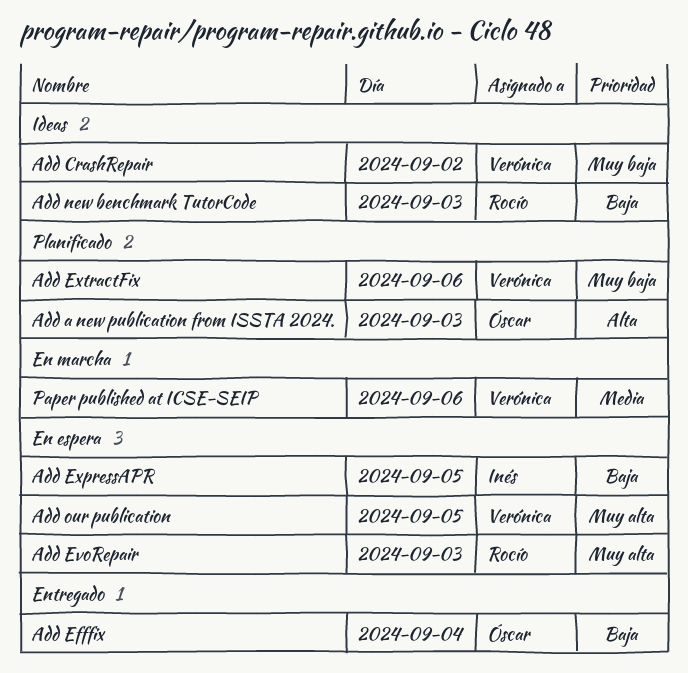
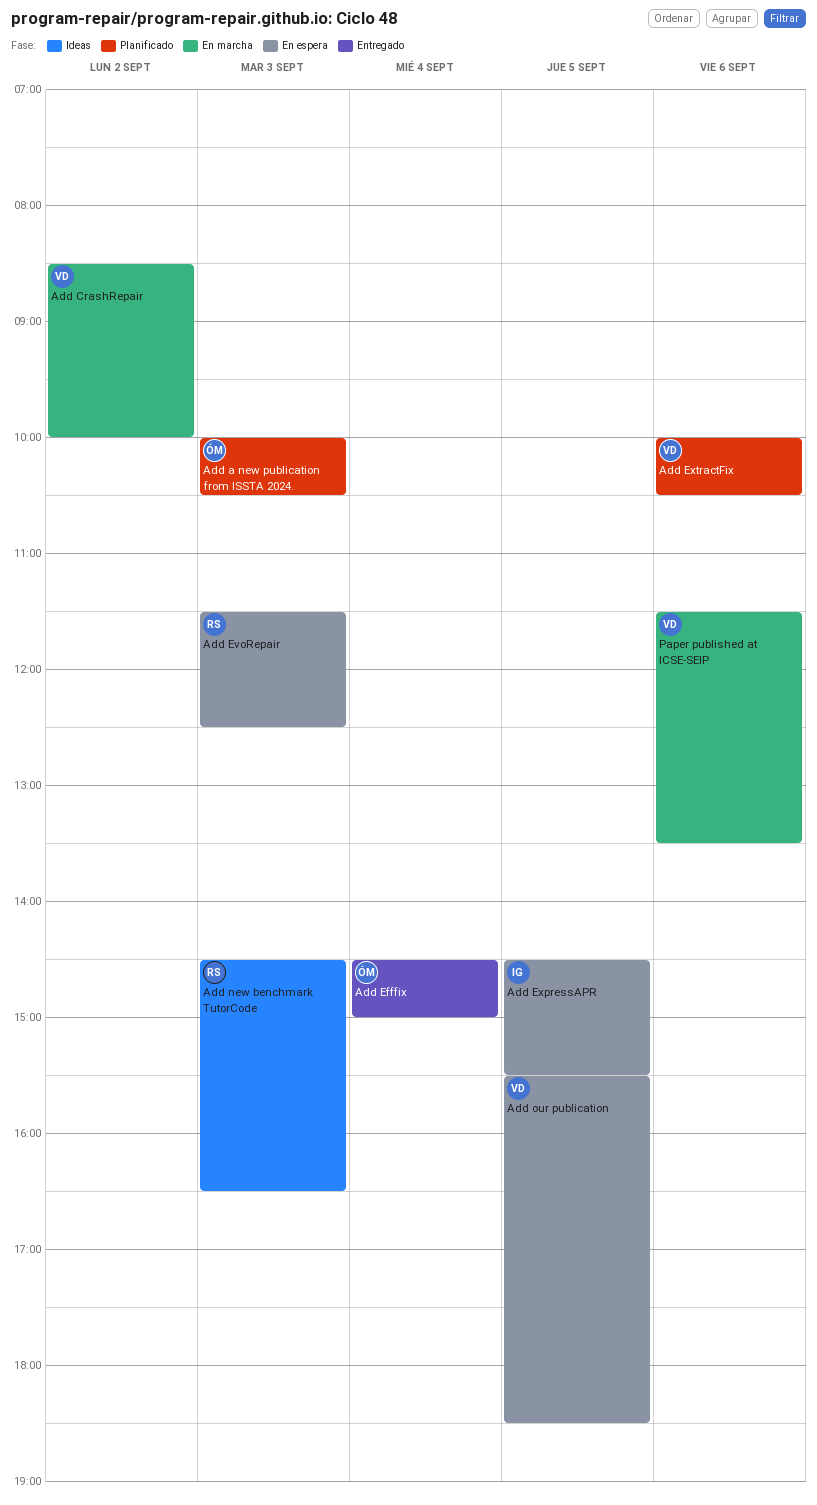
Add CrashRepair, status: Ideas -> En marcha

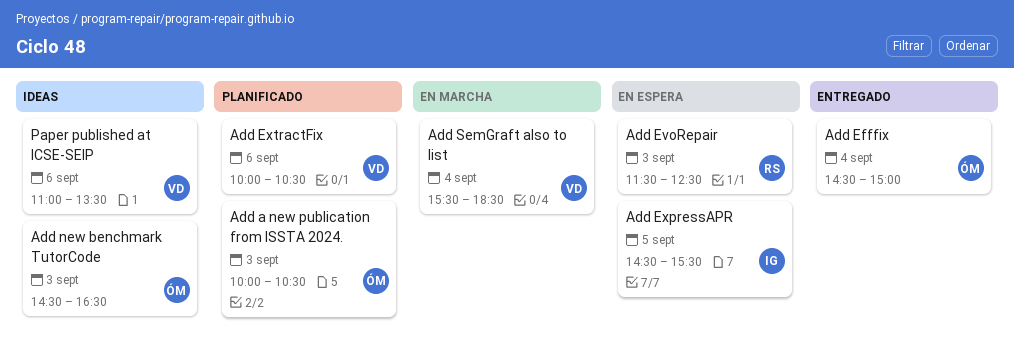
Add CrashRepair: present -> none
Add new benchmark TutorCode, owner: RS -> ÓM
Add our publication: present -> none
Add SemGraft also to list: none -> present
Paper published at ICSE-SEIP, status: En marcha -> Ideas
Paper published at ICSE-SEIP, begins: 11:30 -> 11:00

